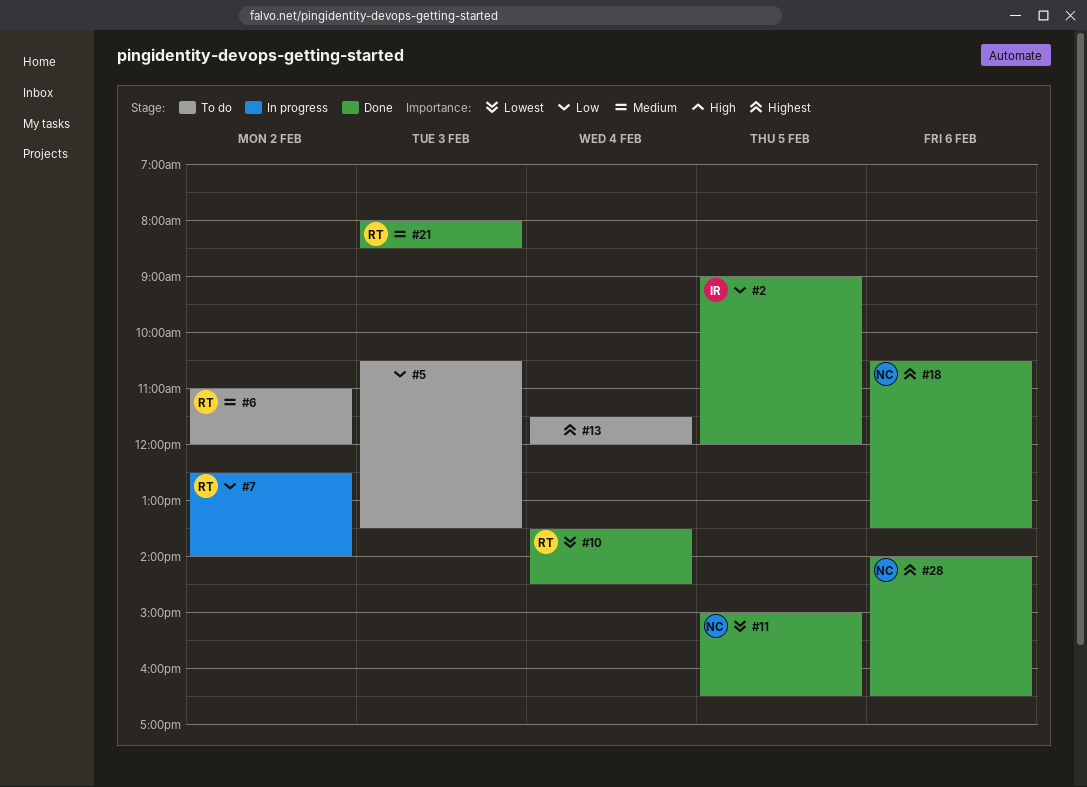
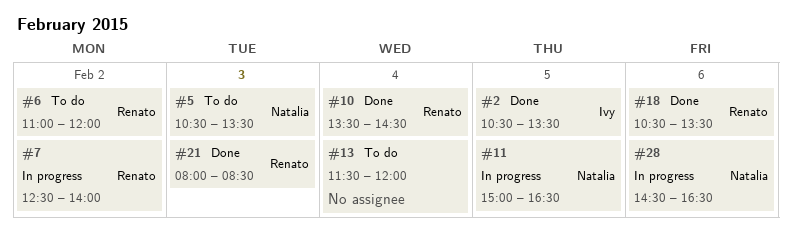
#2, begins: 09:00 -> 10:30
#2, ends: 12:00 -> 13:30
#5, owner: none -> Natalia
#11, status: Done -> In progress
#18, owner: Natalia -> Renato
#28, status: Done -> In progress
#28, begins: 14:00 -> 14:30

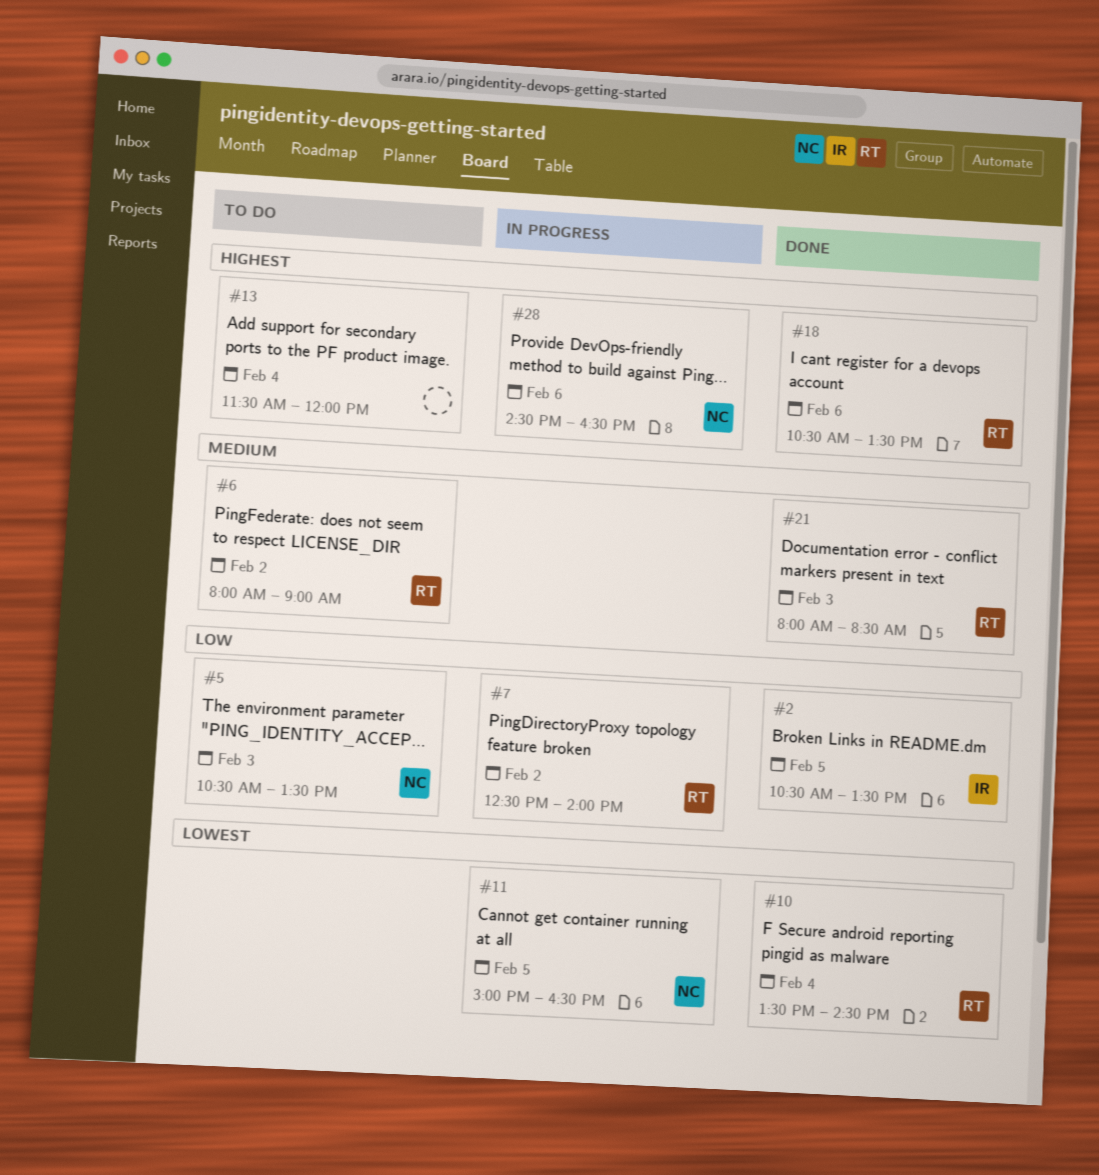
#6, begins: 11:00 -> 08:00
#6, ends: 12:00 -> 09:00

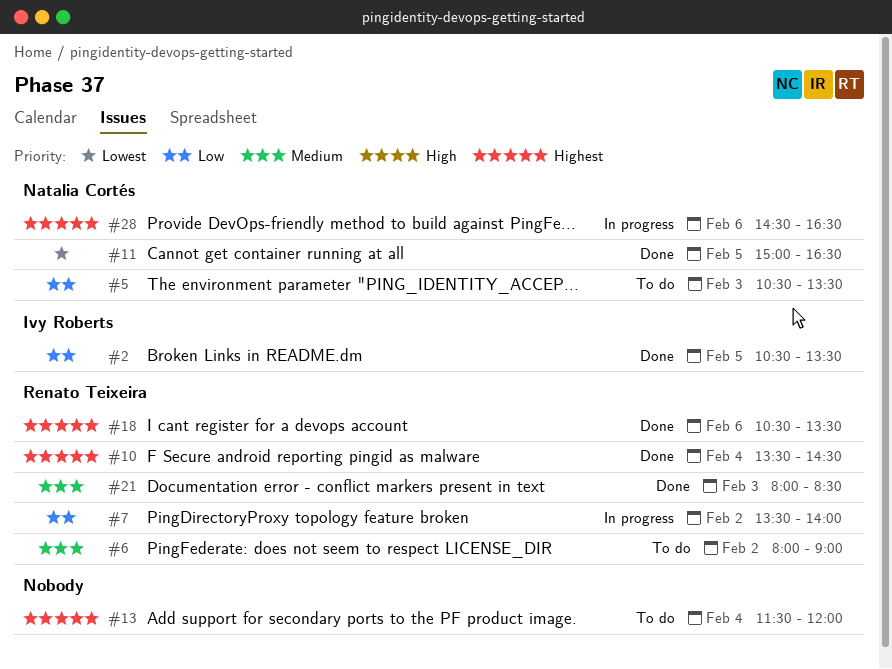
#7, begins: 12:30 -> 13:30
#10, priority: Lowest -> Highest
#11, status: In progress -> Done

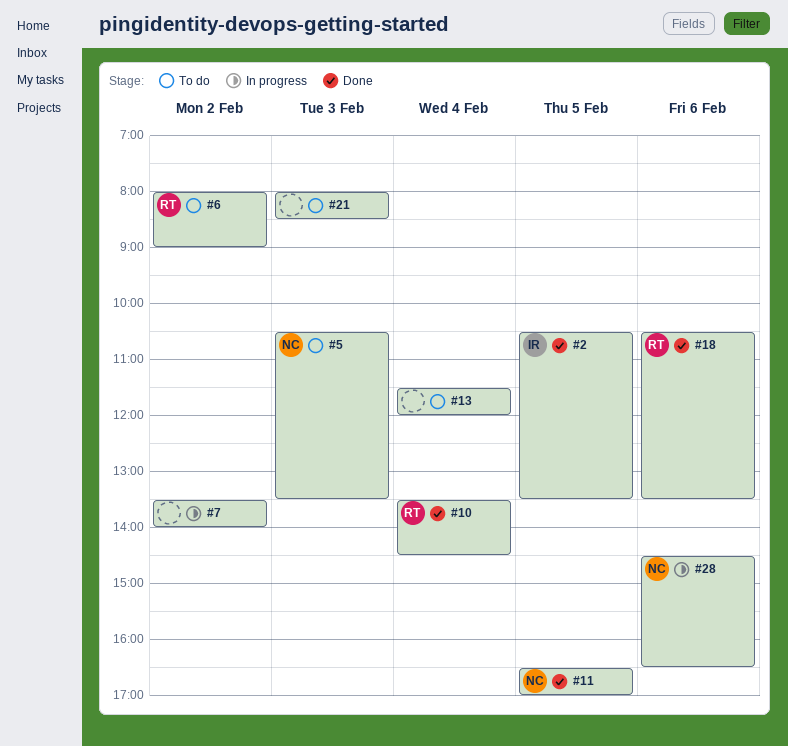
#7, owner: Renato Teixeira -> none
#11, begins: 15:00 -> 16:30
#11, ends: 16:30 -> 17:00
#21, status: Done -> To do
#21, owner: Renato Teixeira -> none

